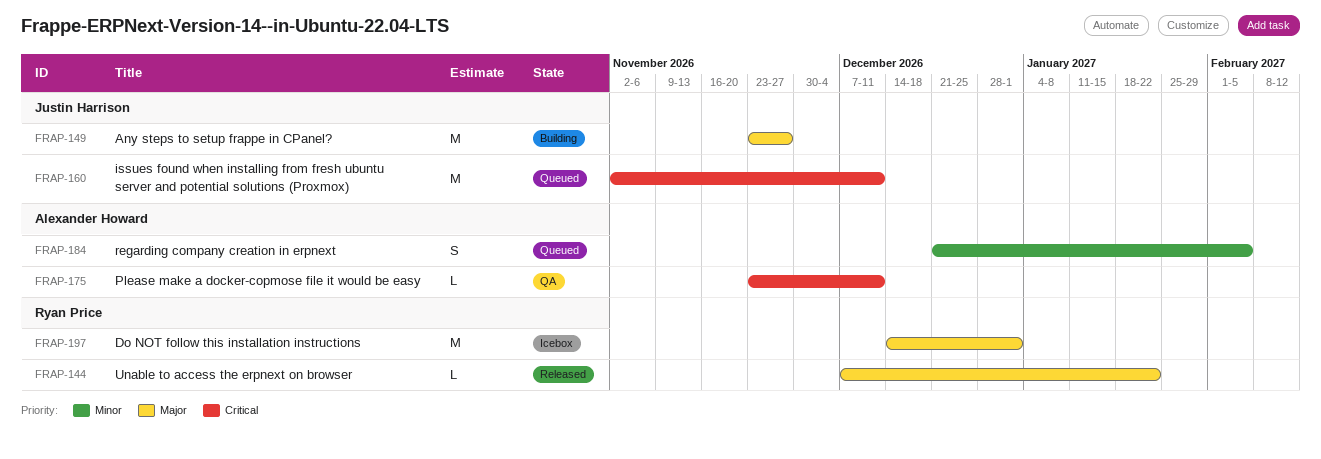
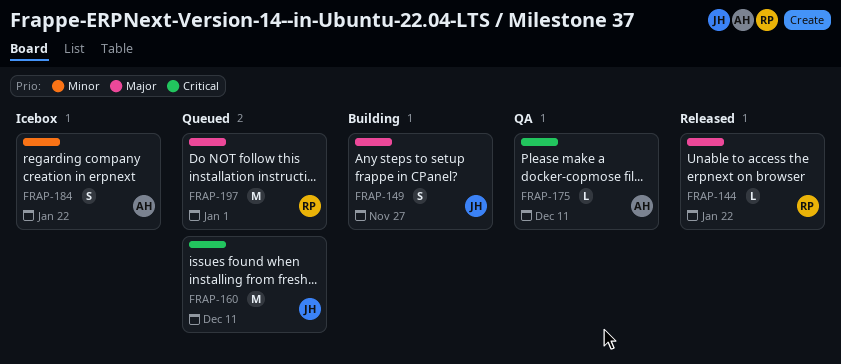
FRAP-149, estimate: M -> S
FRAP-184, status: Queued -> Icebox
FRAP-184, due: Feb 5 -> Jan 22
FRAP-197, status: Icebox -> Queued

